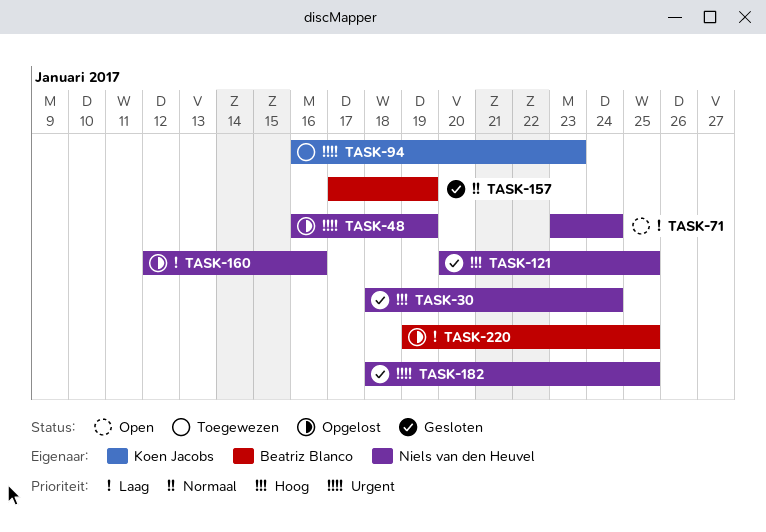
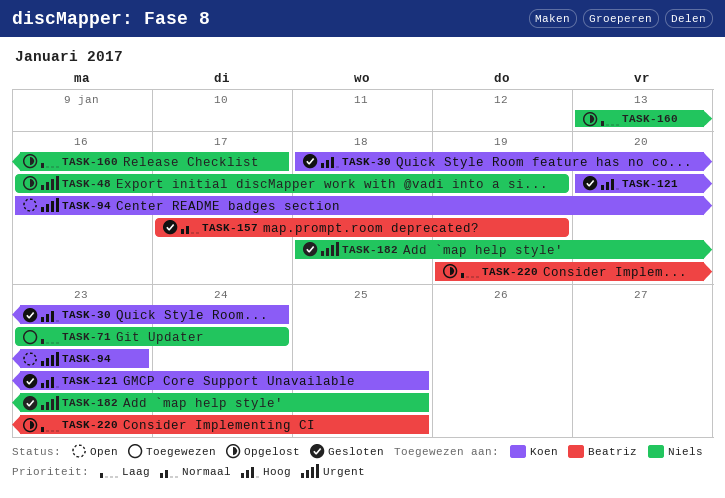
TASK-30, owner: Niels van den Heuvel -> Koen Jacobs
TASK-71, status: Open -> Toegewezen
TASK-94, status: Toegewezen -> Open
TASK-121, owner: Niels van den Heuvel -> Koen Jacobs
TASK-160, start: Jan 12 -> Jan 13
TASK-160, due: Jan 16 -> Jan 17

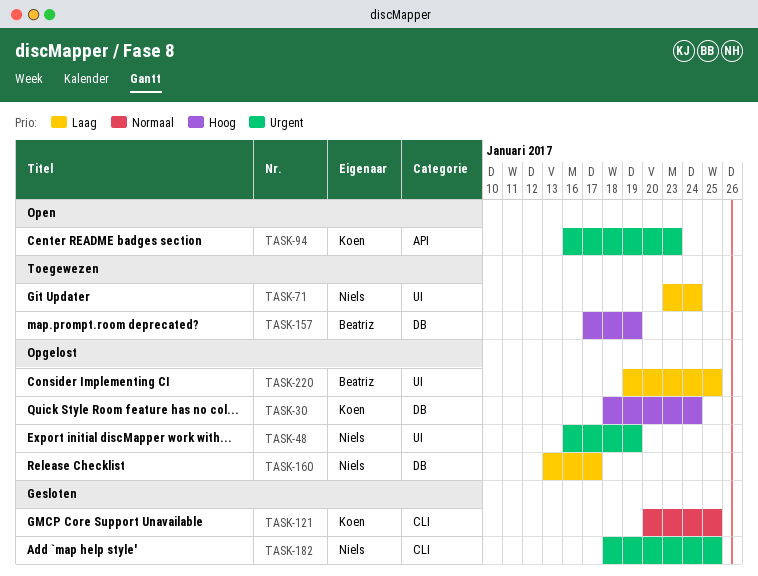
TASK-30, status: Gesloten -> Opgelost
TASK-121, priority: Hoog -> Normaal
TASK-157, status: Gesloten -> Toegewezen
TASK-157, priority: Normaal -> Hoog

